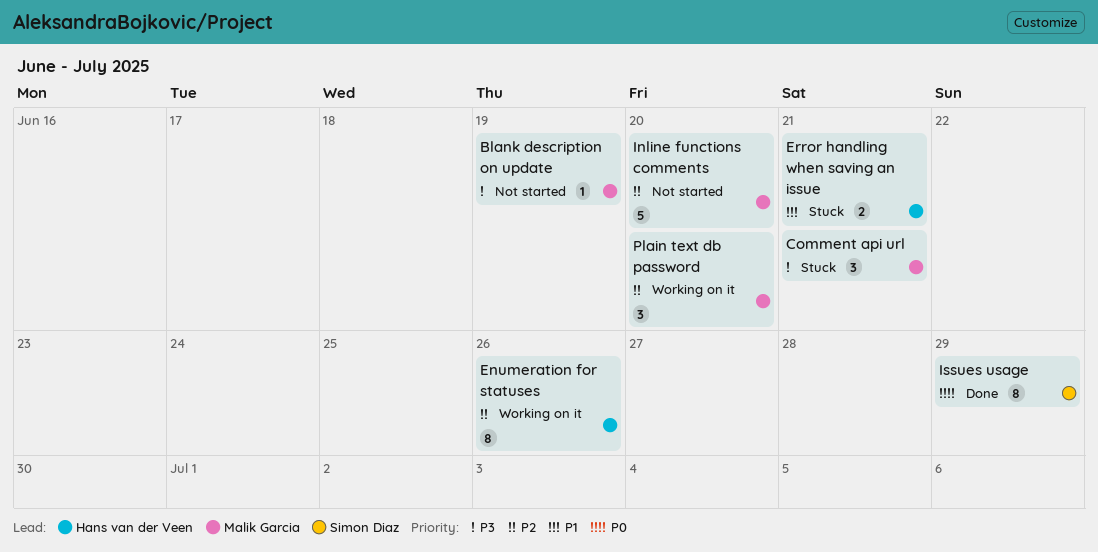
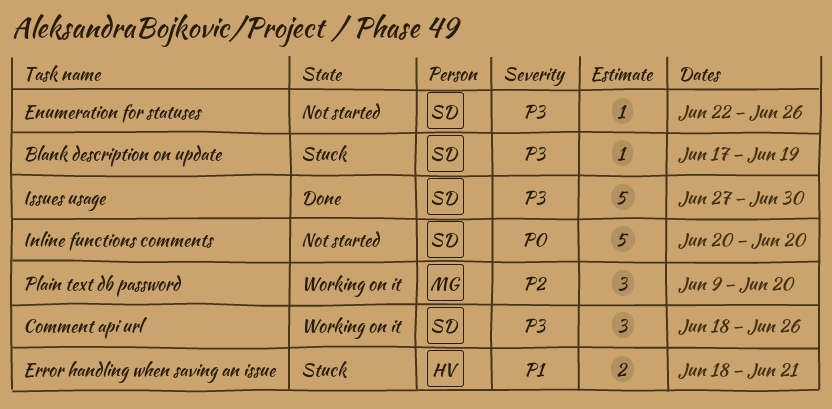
Blank description on update, status: Not started -> Stuck
Blank description on update, owner: Malik Garcia -> Simon Diaz
Comment api url, status: Stuck -> Working on it
Comment api url, owner: Malik Garcia -> Simon Diaz
Comment api url, due: Jun 21 -> Jun 26
Enumeration for statuses, status: Working on it -> Not started
Enumeration for statuses, owner: Hans van der Veen -> Simon Diaz
Enumeration for statuses, priority: P2 -> P3
Enumeration for statuses, estimate: 8 -> 1
Inline functions comments, owner: Malik Garcia -> Simon Diaz
Inline functions comments, priority: P2 -> P0
Issues usage, priority: P0 -> P3
Issues usage, estimate: 8 -> 5
Issues usage, due: Jun 29 -> Jun 30

